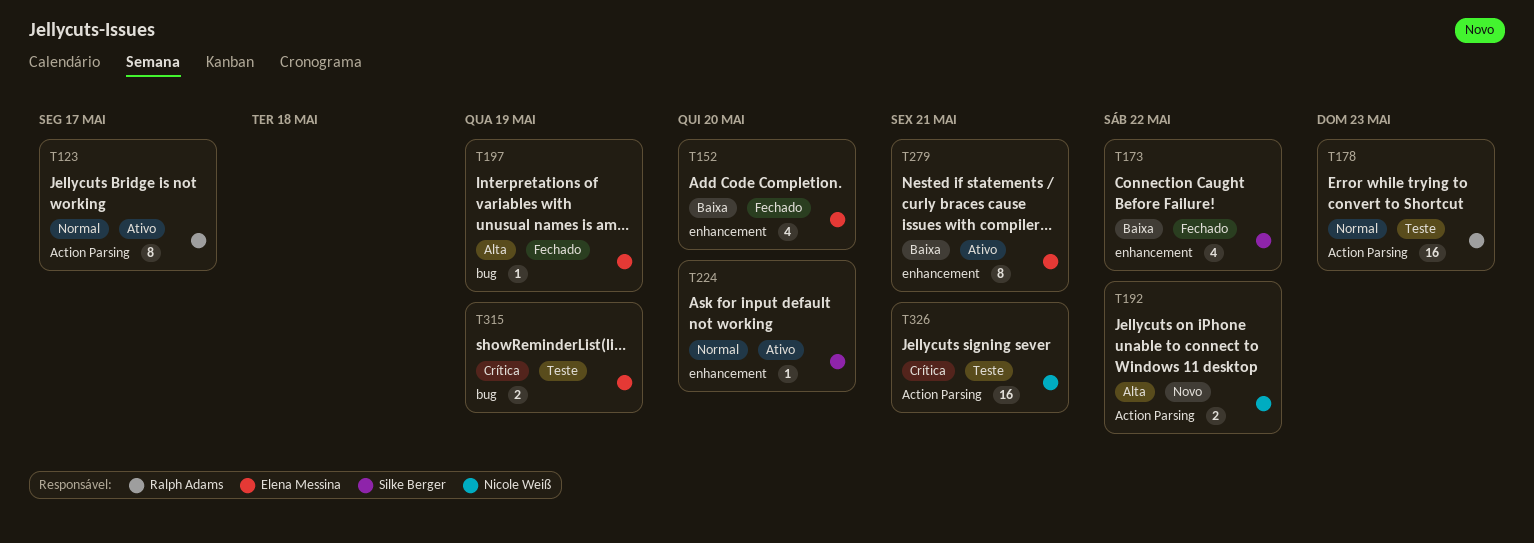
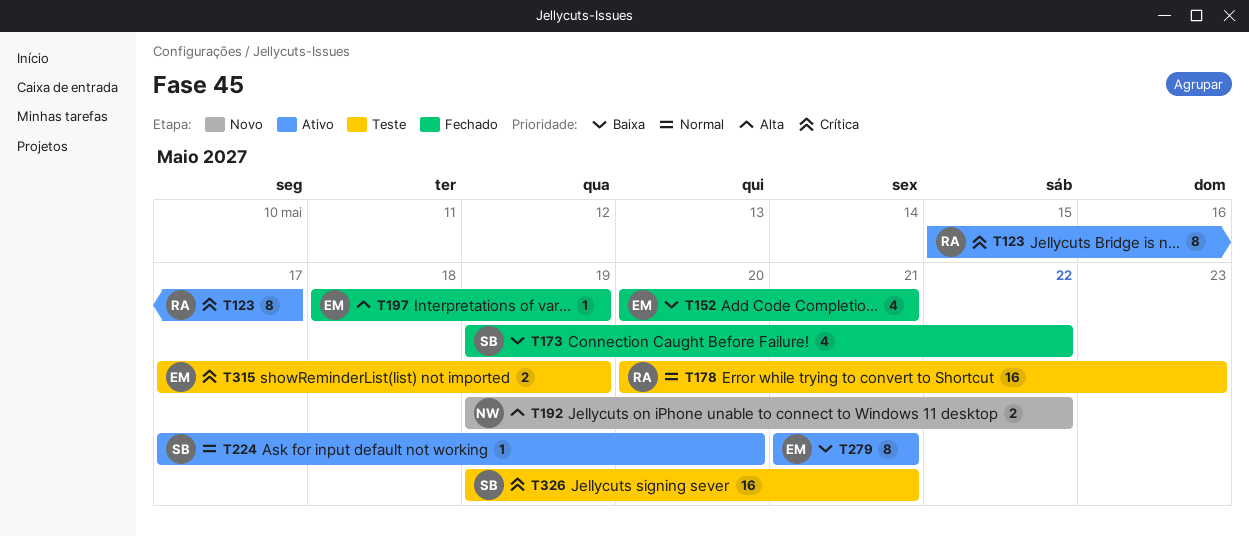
T123, priority: Normal -> Crítica
T152, due: May 20 -> May 21
T326, owner: Nicole Weiß -> Silke Berger

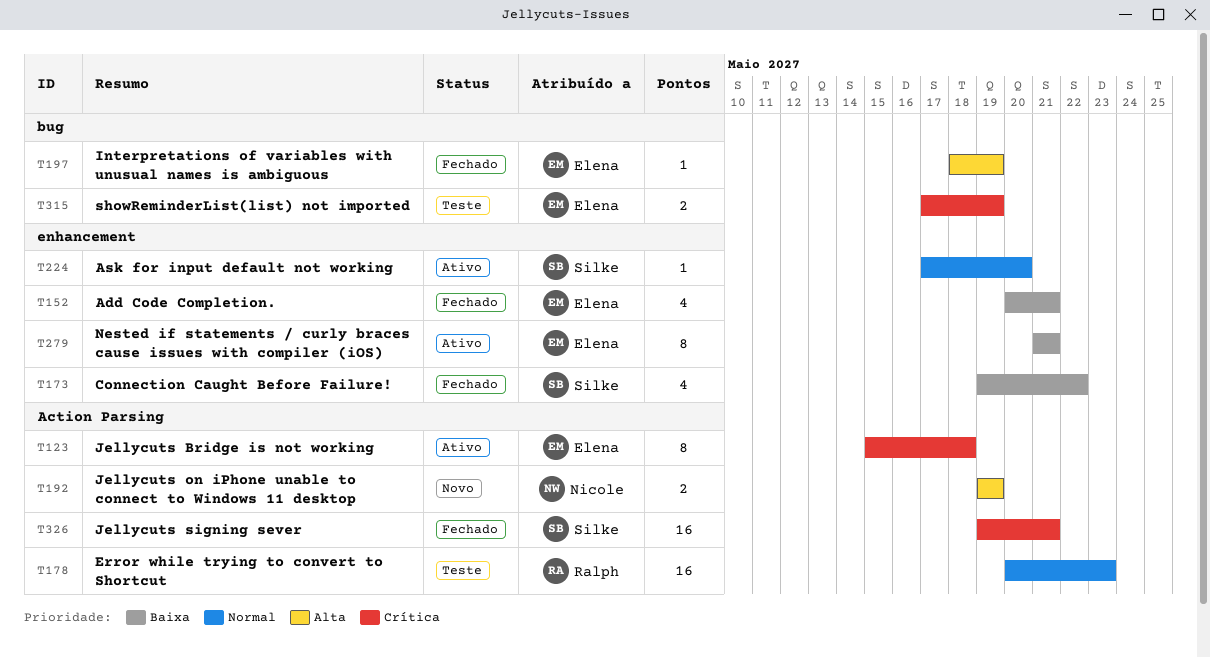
T123, owner: Ralph -> Elena
T123, due: May 17 -> May 18
T192, due: May 22 -> May 19
T326, status: Teste -> Fechado

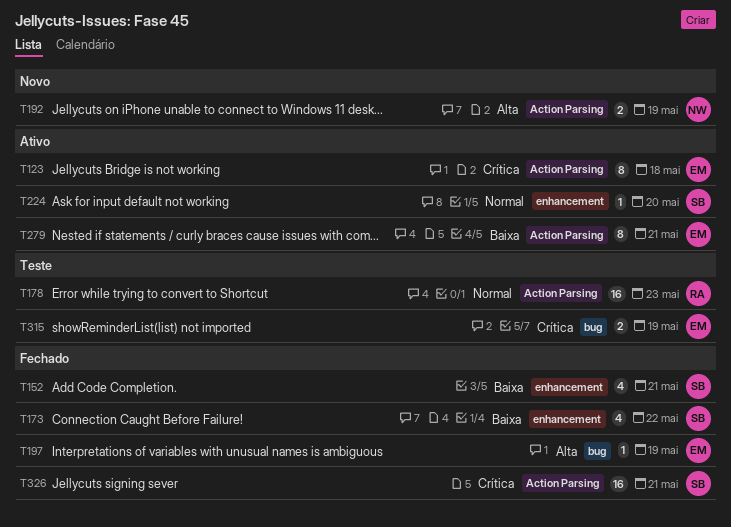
T152, owner: Elena -> Silke
T279, label: enhancement -> Action Parsing

